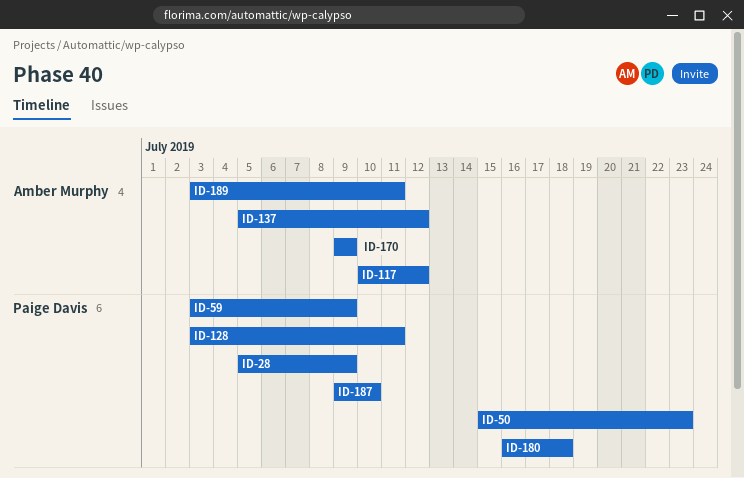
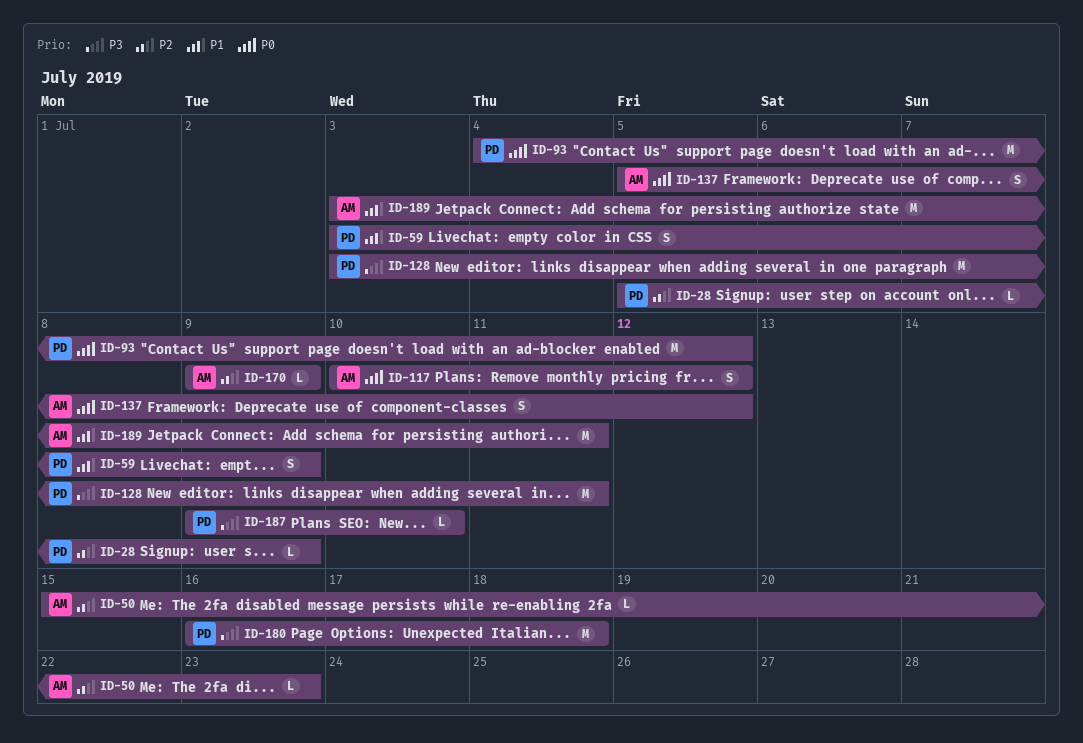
ID-50, owner: Paige Davis -> Amber Murphy
ID-93: none -> present

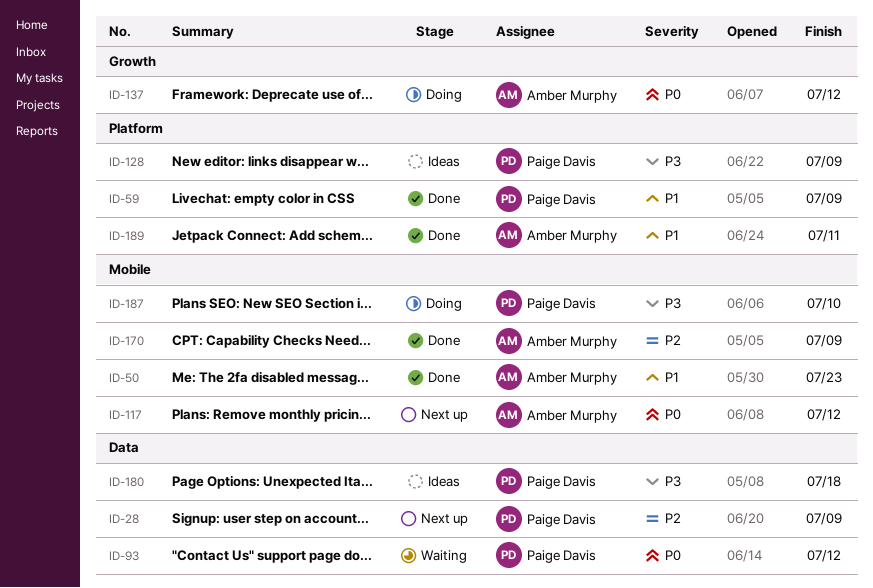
ID-50, priority: P2 -> P1
ID-128, due: Jul 11 -> Jul 9

